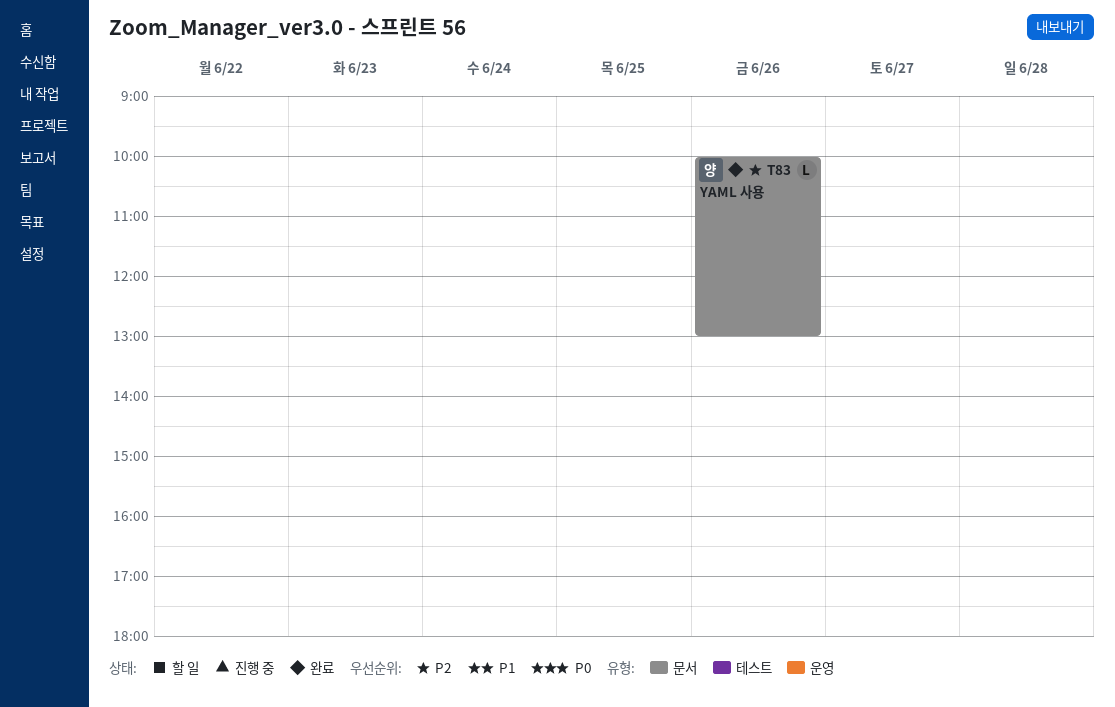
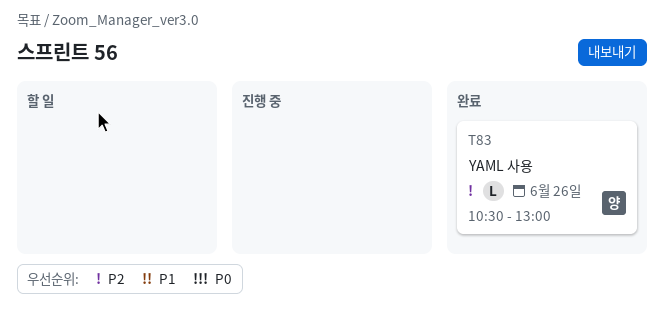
T83, begins: 10:00 -> 10:30

